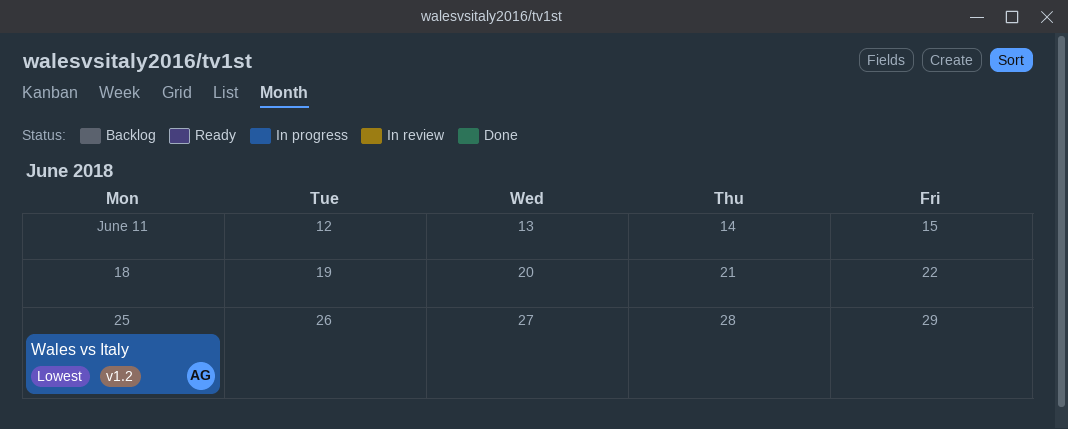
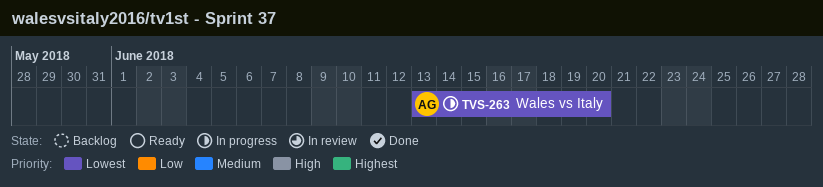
Wales vs Italy, due: Jun 25 -> Jun 20

